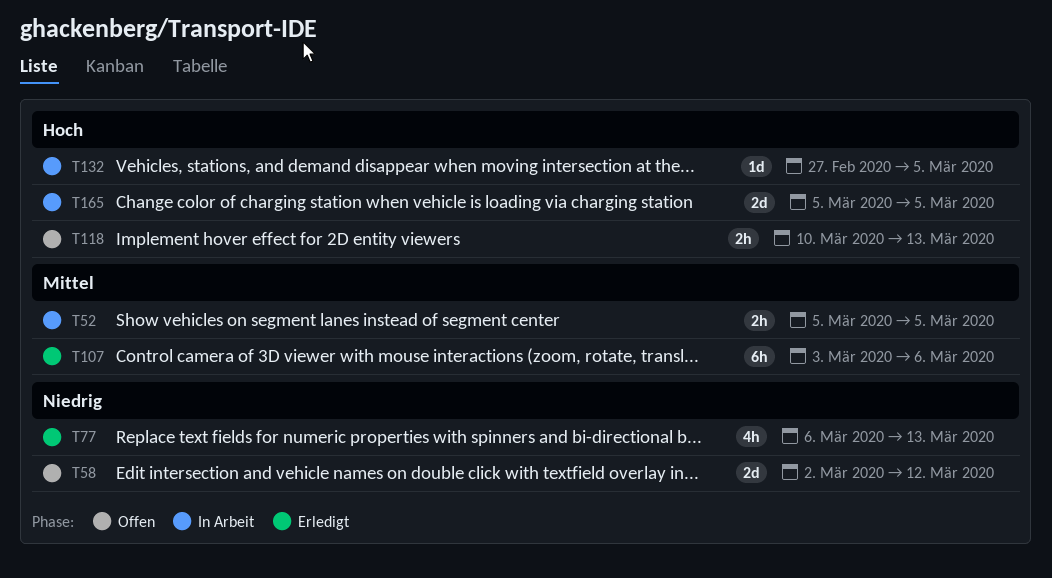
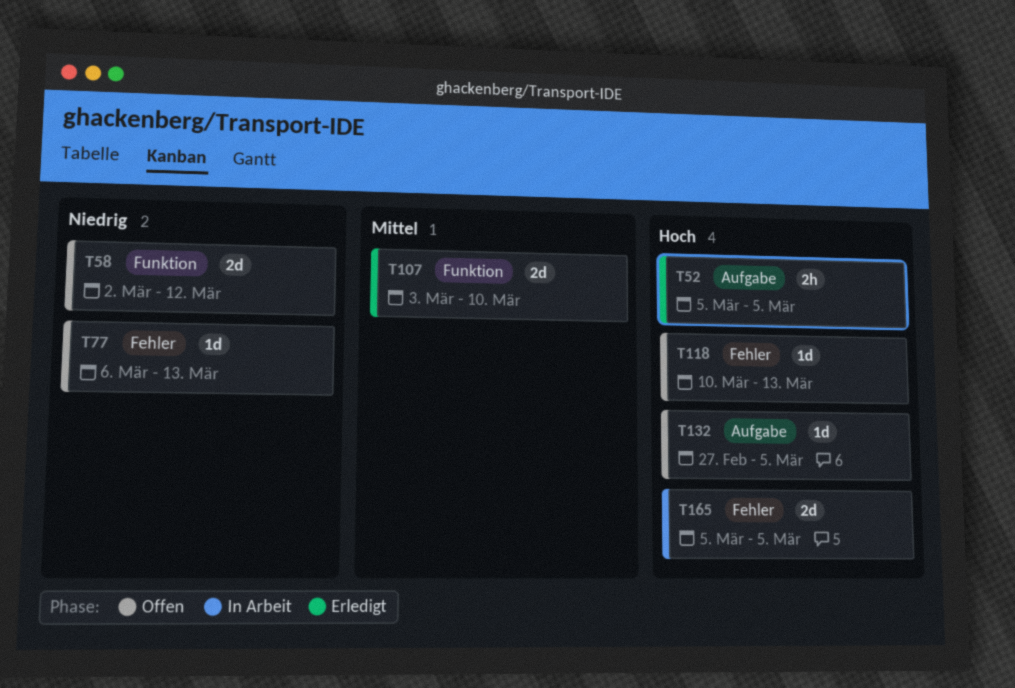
T52, status: In Arbeit -> Erledigt
T52, priority: Mittel -> Hoch
T77, status: Erledigt -> Offen
T77, estimate: 4h -> 1d
T107, estimate: 6h -> 2d
T107, due: Mar 6 -> Mar 10
T118, estimate: 2h -> 1d
T132, status: In Arbeit -> Offen

